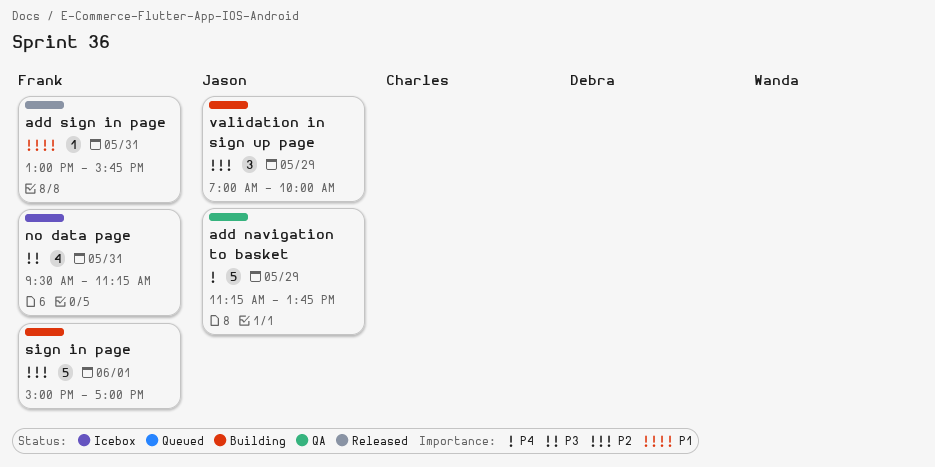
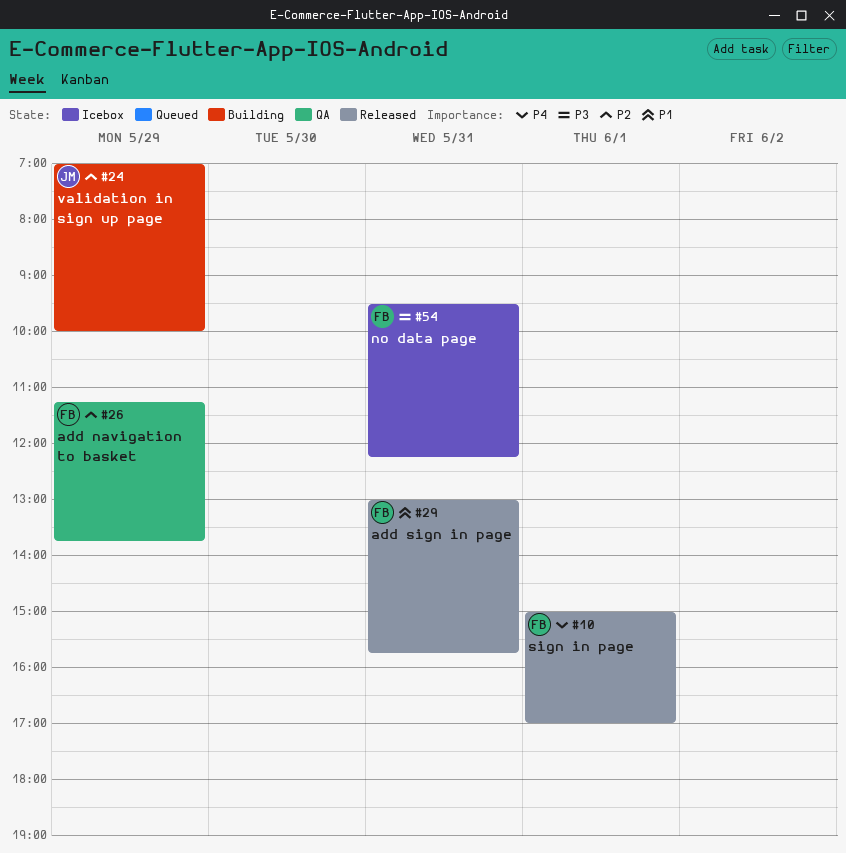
add navigation to basket, owner: Jason -> Frank
add navigation to basket, priority: P4 -> P2
no data page, ends: 11:15 -> 12:15
sign in page, status: Building -> Released
sign in page, priority: P2 -> P4

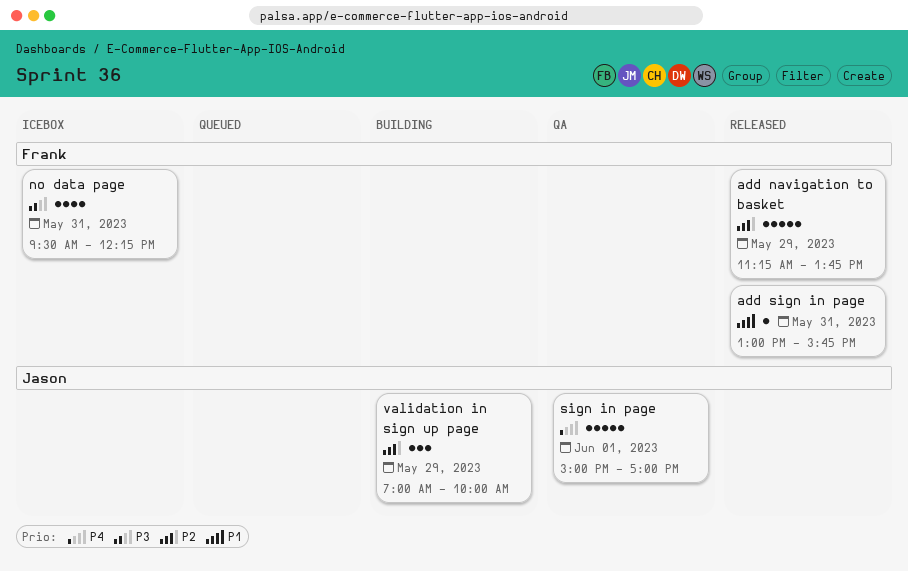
add navigation to basket, status: QA -> Released
sign in page, status: Released -> QA
sign in page, owner: Frank -> Jason

